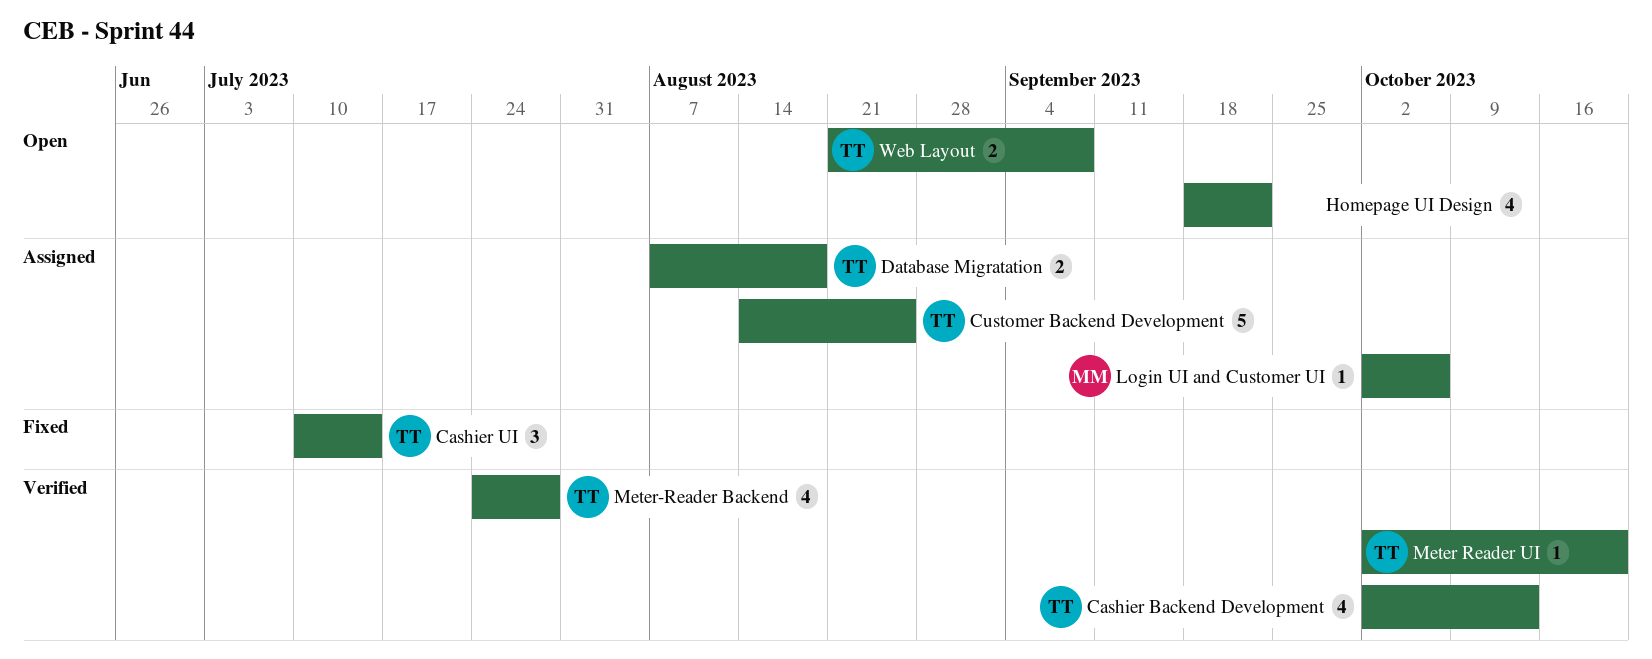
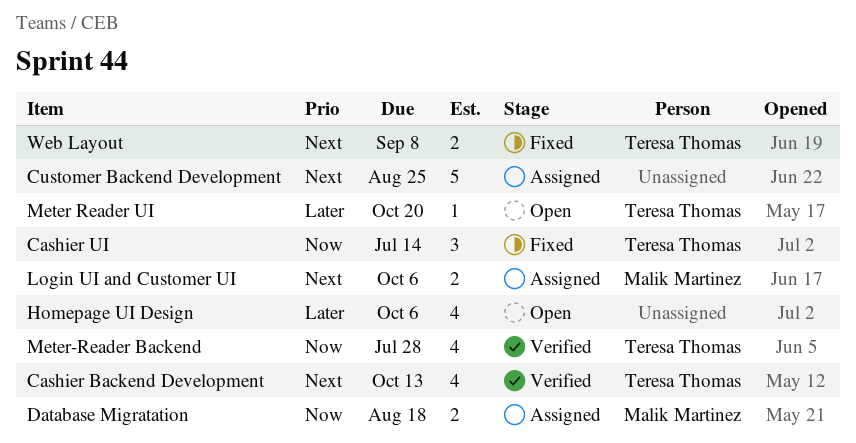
Customer Backend Development, owner: Teresa Thomas -> none
Database Migratation, owner: Teresa Thomas -> Malik Martinez
Homepage UI Design, due: Sep 22 -> Oct 6
Login UI and Customer UI, estimate: 1 -> 2
Meter Reader UI, status: Verified -> Open
Web Layout, status: Open -> Fixed

